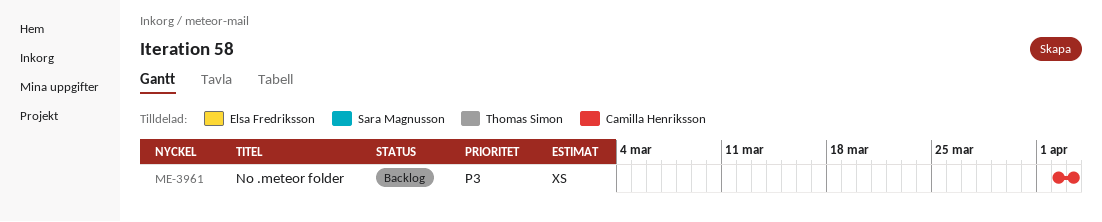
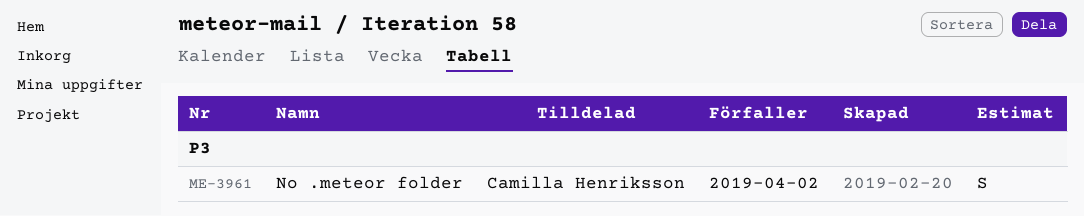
ME-3961, estimate: XS -> S
ME-3961, due: Apr 3 -> Apr 2

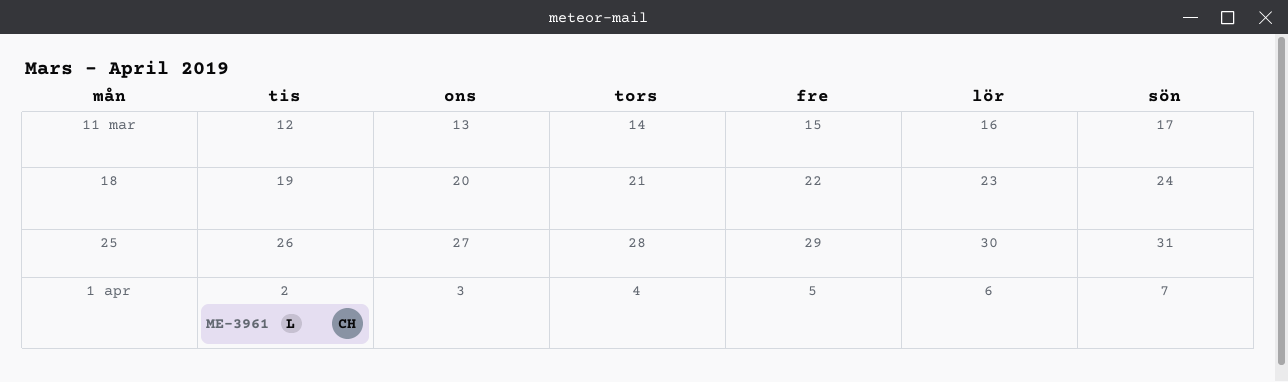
ME-3961, estimate: S -> L

